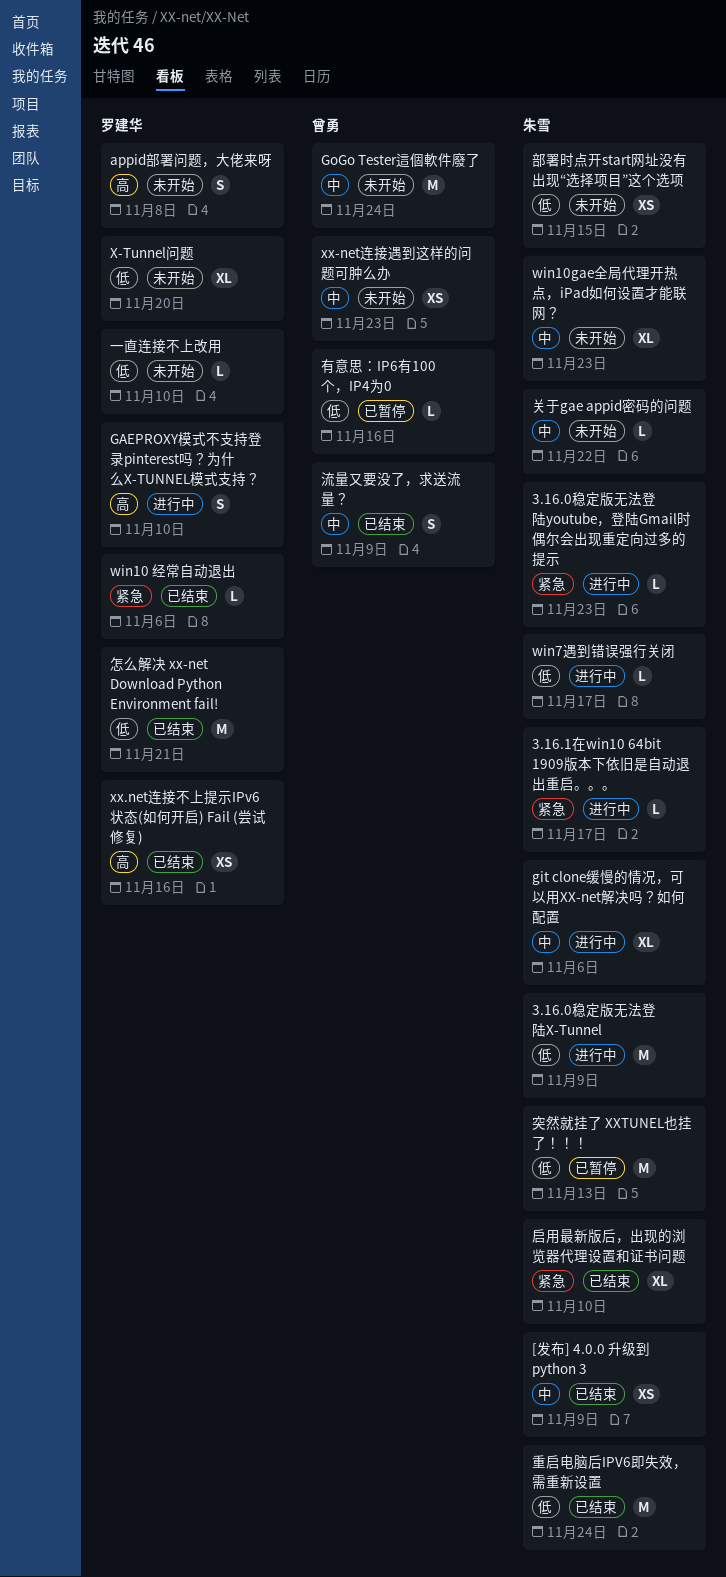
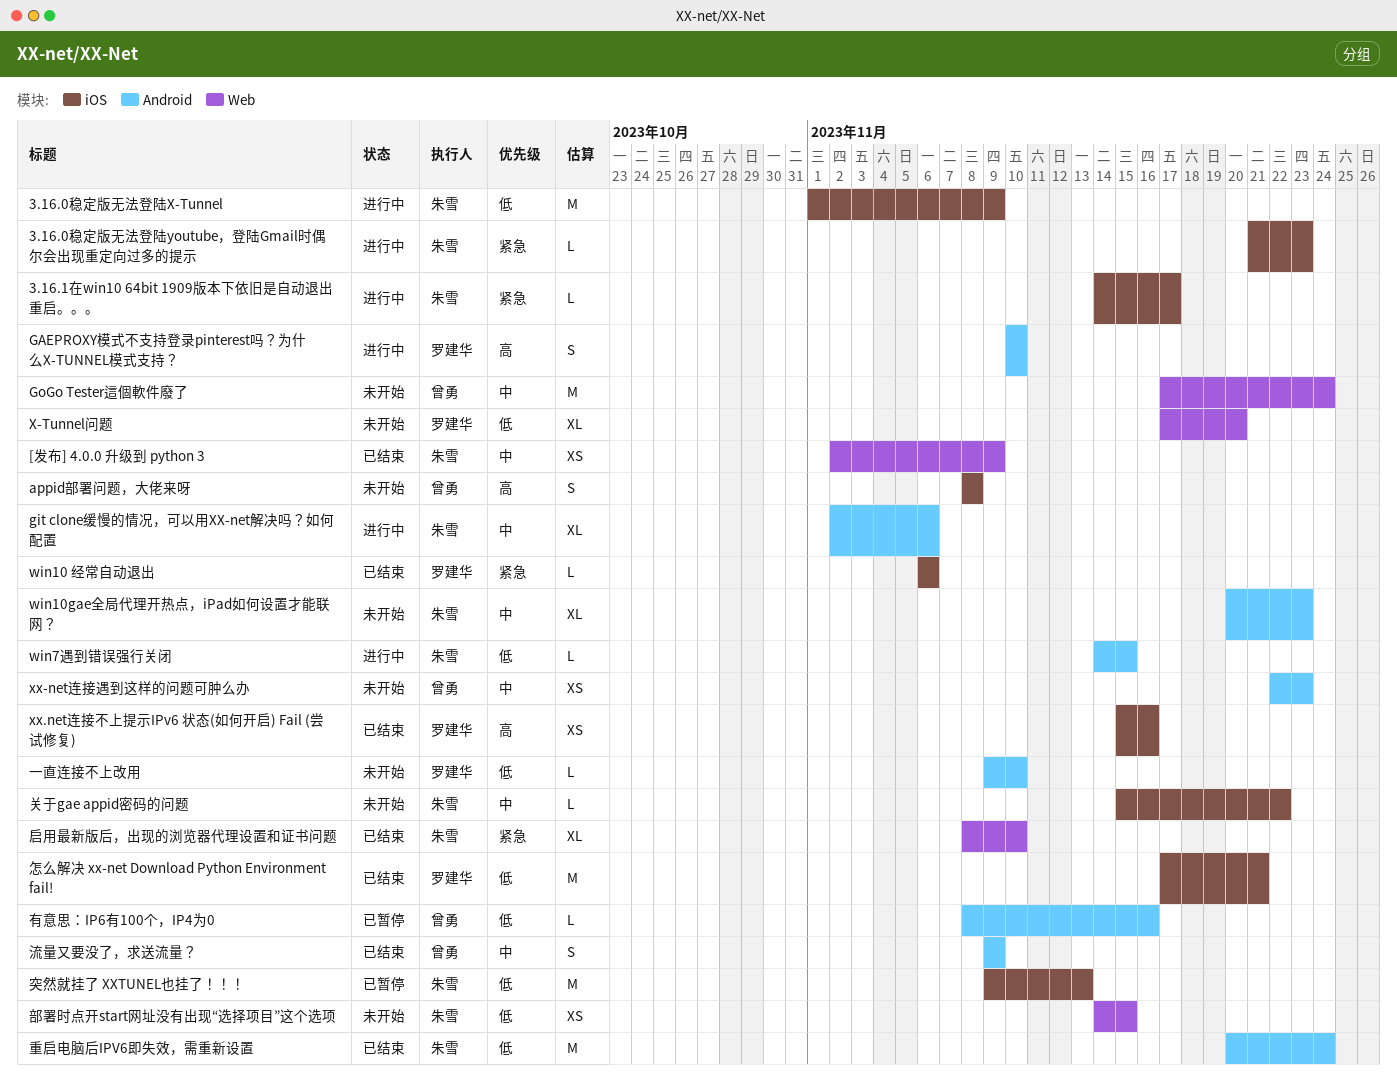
appid部署问题，大佬来呀, owner: 罗建华 -> 曾勇
win7遇到错误强行关闭, due: Nov 17 -> Nov 15

